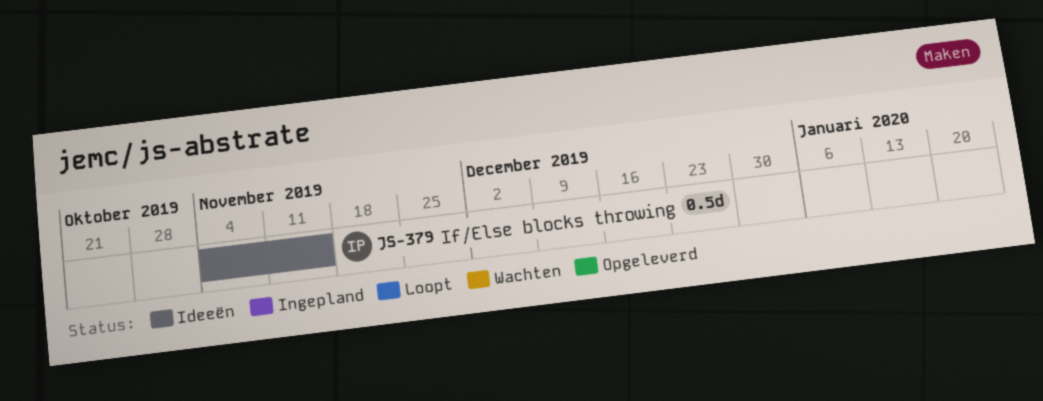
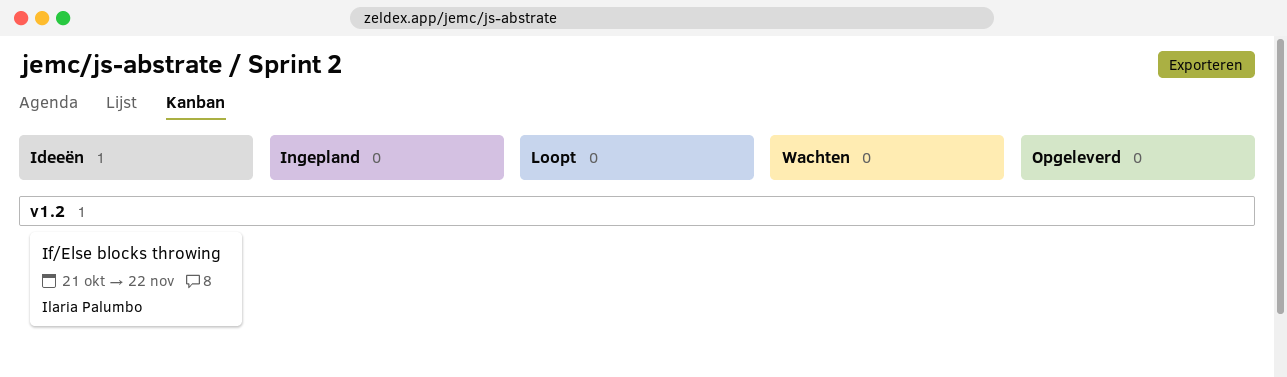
If/Else blocks throwing, start: Nov 4 -> Oct 21
If/Else blocks throwing, due: Nov 15 -> Nov 22

